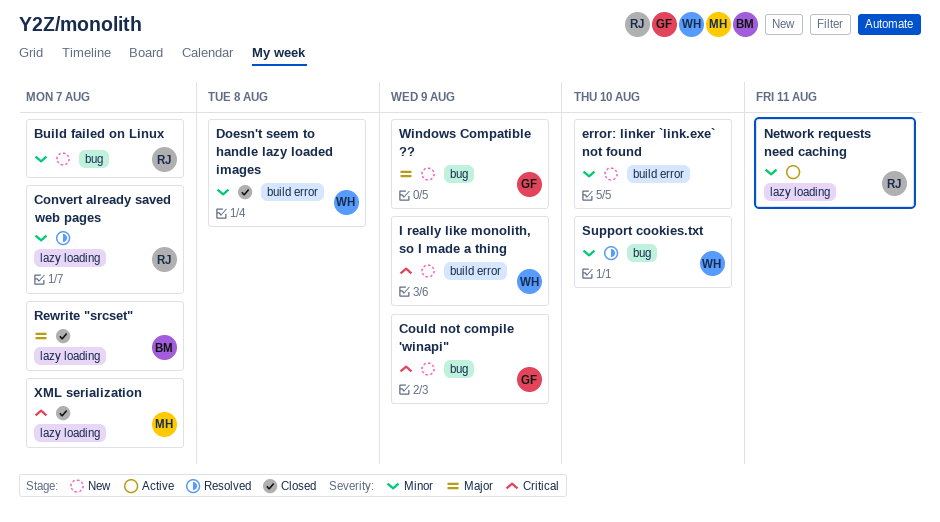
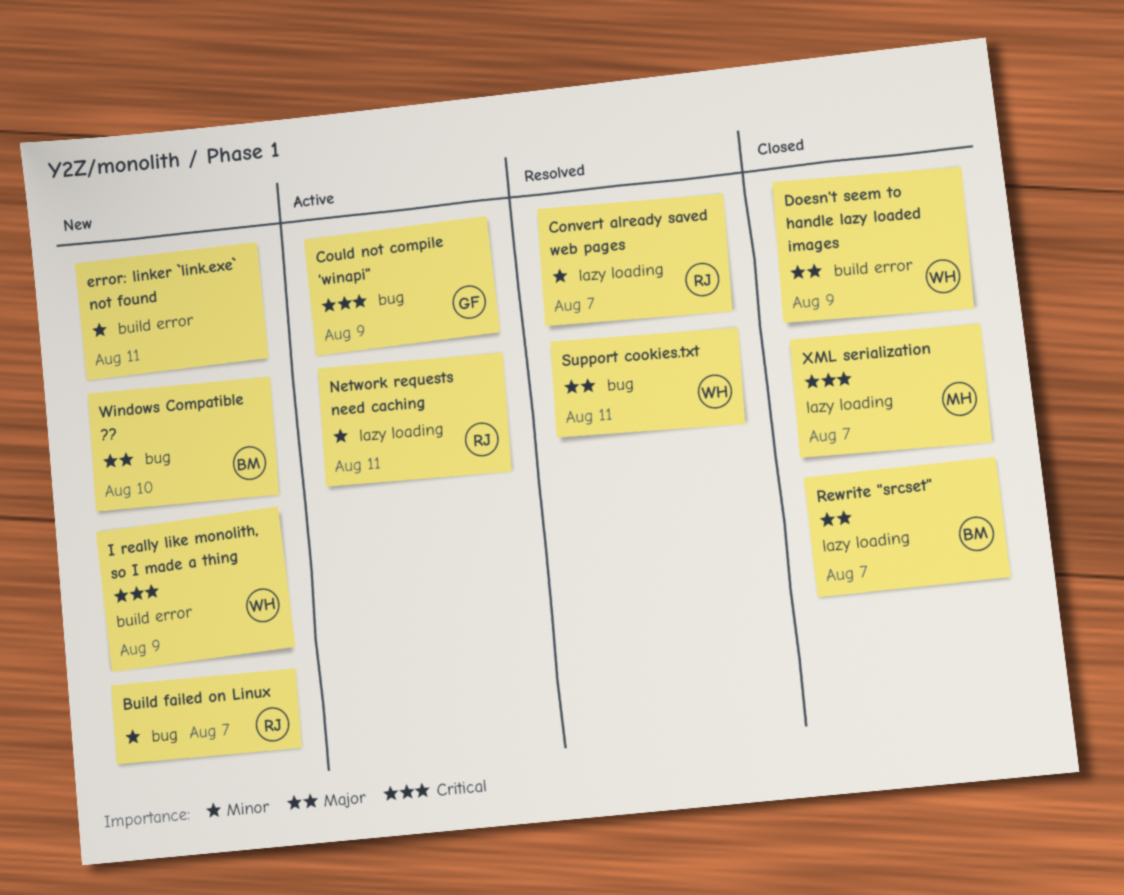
Could not compile 'winapi", status: New -> Active
Doesn't seem to handle lazy loaded images, priority: Minor -> Major
Doesn't seem to handle lazy loaded images, due: Aug 8 -> Aug 9
error: linker `link.exe` not found, due: Aug 10 -> Aug 11
Support cookies.txt, priority: Minor -> Major
Support cookies.txt, due: Aug 10 -> Aug 11
Windows Compatible ??, owner: GF -> BM
Windows Compatible ??, due: Aug 9 -> Aug 10

